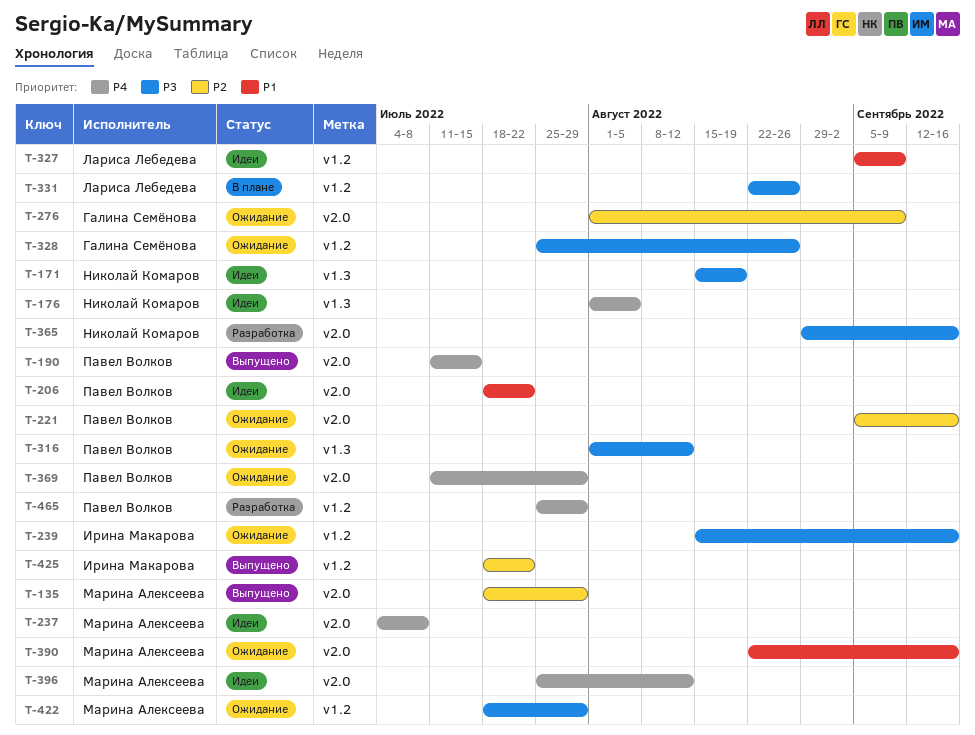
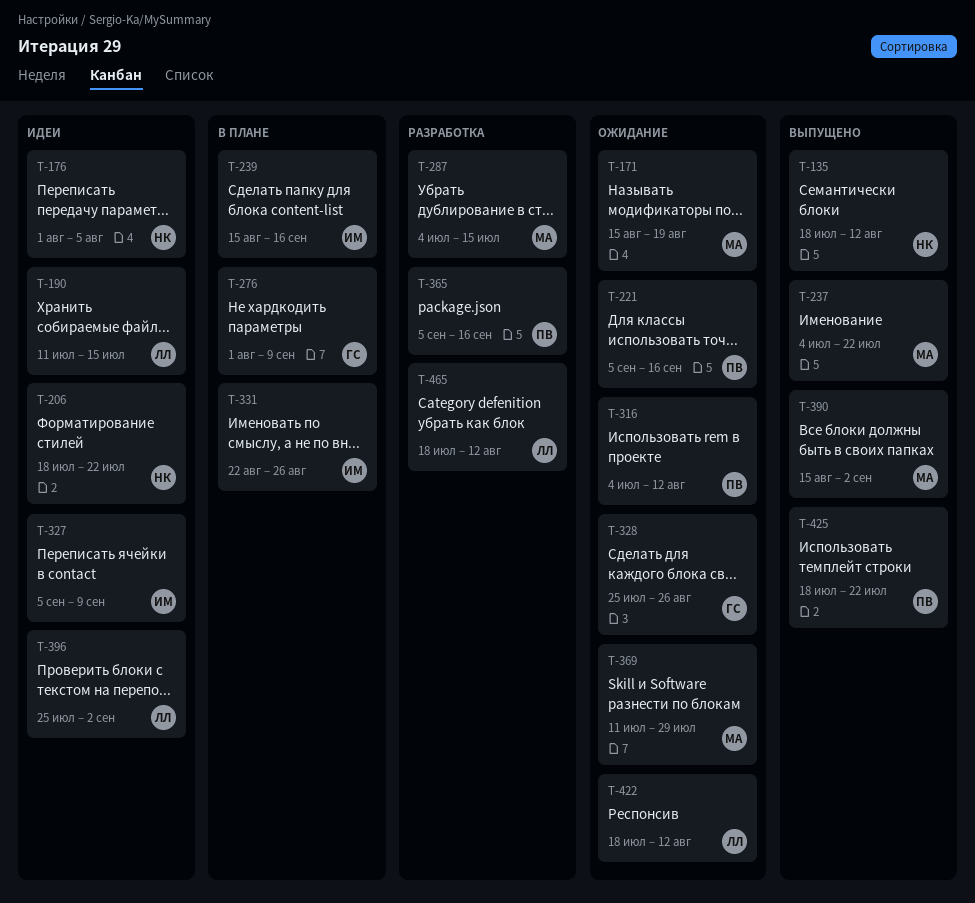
T-135, owner: Марина Алексеева -> Николай Комаров
T-135, due: Jul 29 -> Aug 12
T-171, status: Идеи -> Ожидание
T-171, owner: Николай Комаров -> Марина Алексеева
T-190, status: Выпущено -> Идеи
T-190, owner: Павел Волков -> Лариса Лебедева
T-206, owner: Павел Волков -> Николай Комаров
T-237, status: Идеи -> Выпущено
T-237, due: Jul 8 -> Jul 22
T-239, status: Ожидание -> В плане
T-276, status: Ожидание -> В плане
T-287: none -> present
T-316, start: Aug 1 -> Jul 4
T-327, owner: Лариса Лебедева -> Ирина Макарова
T-331, owner: Лариса Лебедева -> Ирина Макарова
T-365, owner: Николай Комаров -> Павел Волков
T-365, start: Aug 29 -> Sep 5
T-369, owner: Павел Волков -> Марина Алексеева
T-390, status: Ожидание -> Выпущено
T-390, start: Aug 22 -> Aug 15
T-390, due: Sep 16 -> Sep 2
T-396, owner: Марина Алексеева -> Лариса Лебедева
T-396, due: Aug 12 -> Sep 2
T-422, owner: Марина Алексеева -> Лариса Лебедева
T-422, due: Jul 29 -> Aug 12
T-425, owner: Ирина Макарова -> Павел Волков
T-465, owner: Павел Волков -> Лариса Лебедева
T-465, start: Jul 25 -> Jul 18
T-465, due: Jul 29 -> Aug 12

